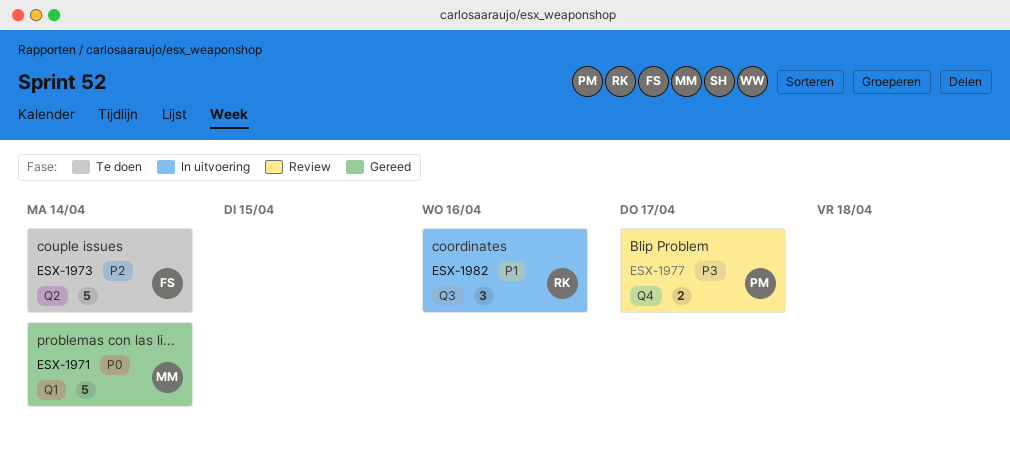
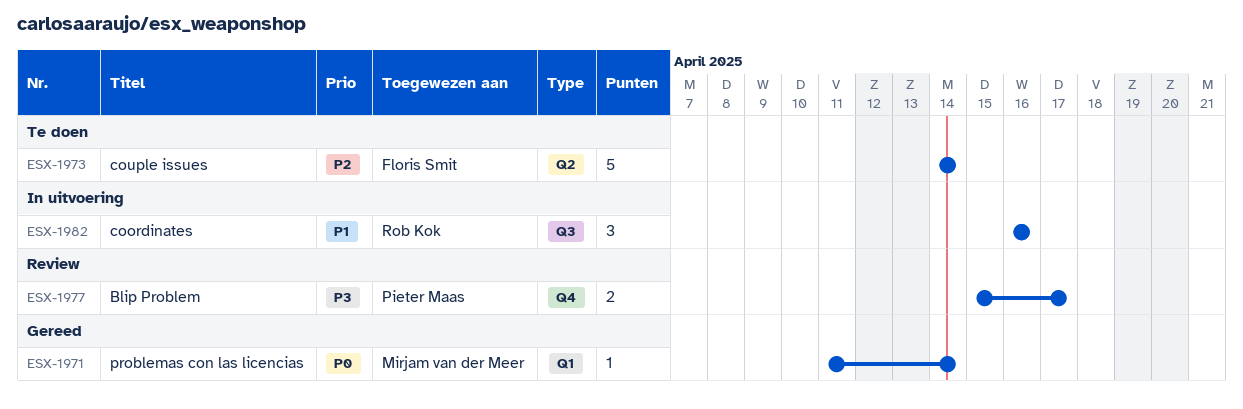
ESX-1971, estimate: 5 -> 1

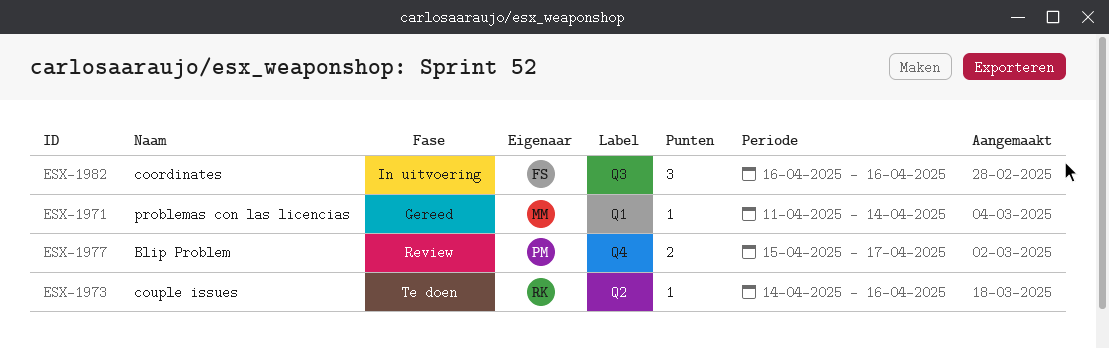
ESX-1973, owner: Floris Smit -> Rob Kok
ESX-1973, estimate: 5 -> 1
ESX-1973, due: Apr 14 -> Apr 16
ESX-1982, owner: Rob Kok -> Floris Smit

